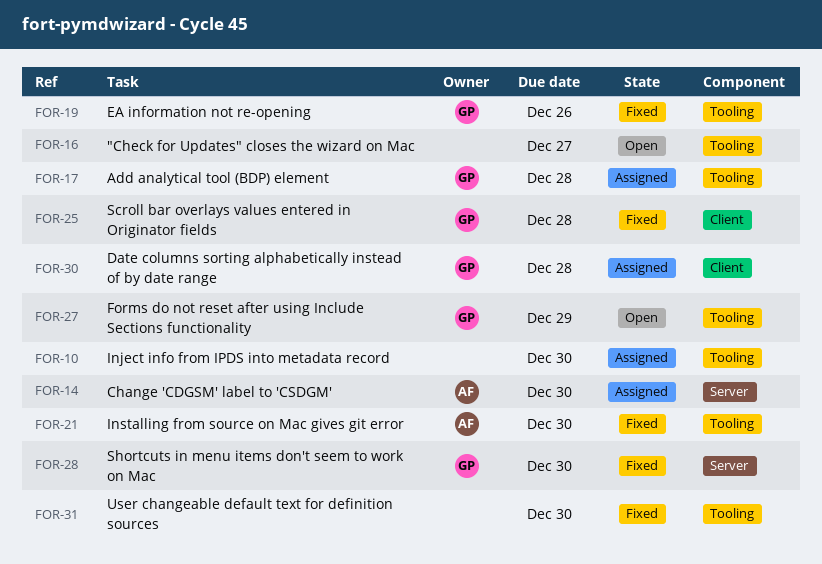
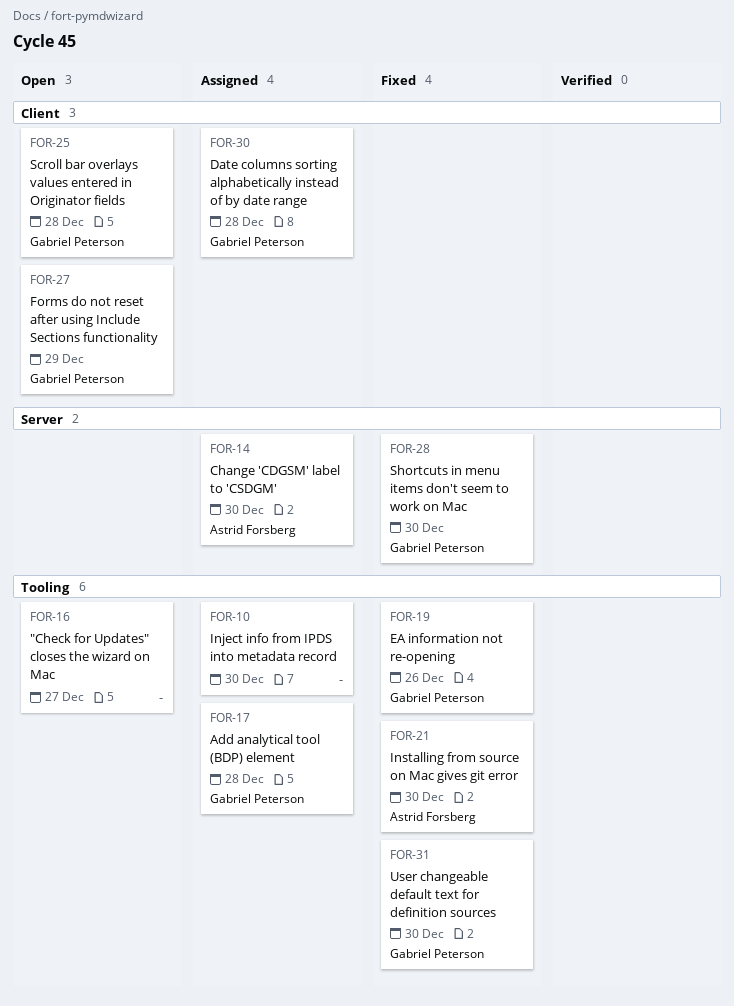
FOR-25, status: Fixed -> Open
FOR-27, label: Tooling -> Client
FOR-31, owner: none -> Gabriel Peterson

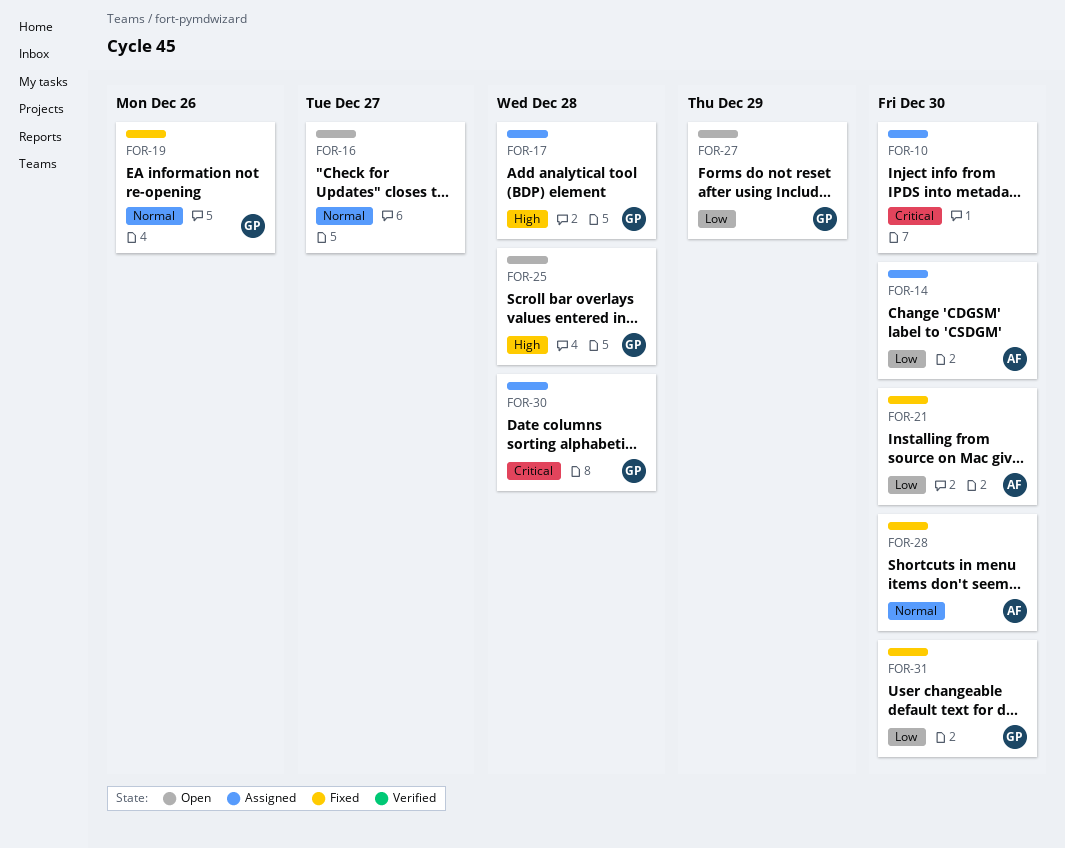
FOR-28, owner: Gabriel Peterson -> Astrid Forsberg

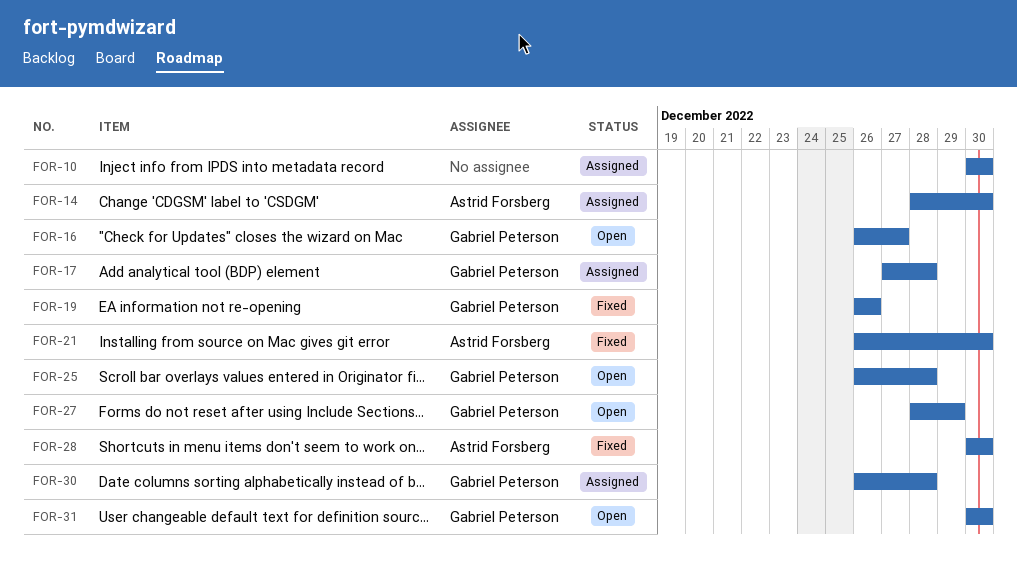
FOR-16, owner: none -> Gabriel Peterson
FOR-31, status: Fixed -> Open

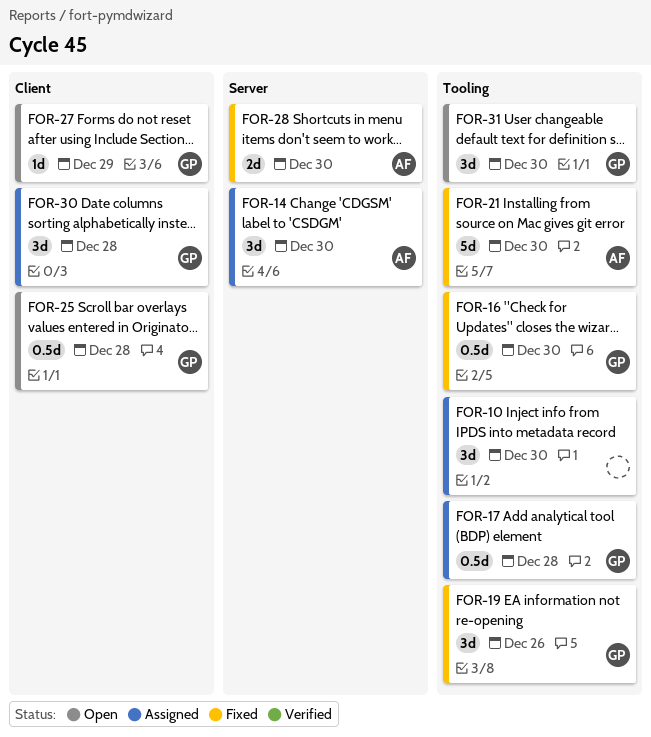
FOR-16, status: Open -> Fixed
FOR-16, due: Dec 27 -> Dec 30

